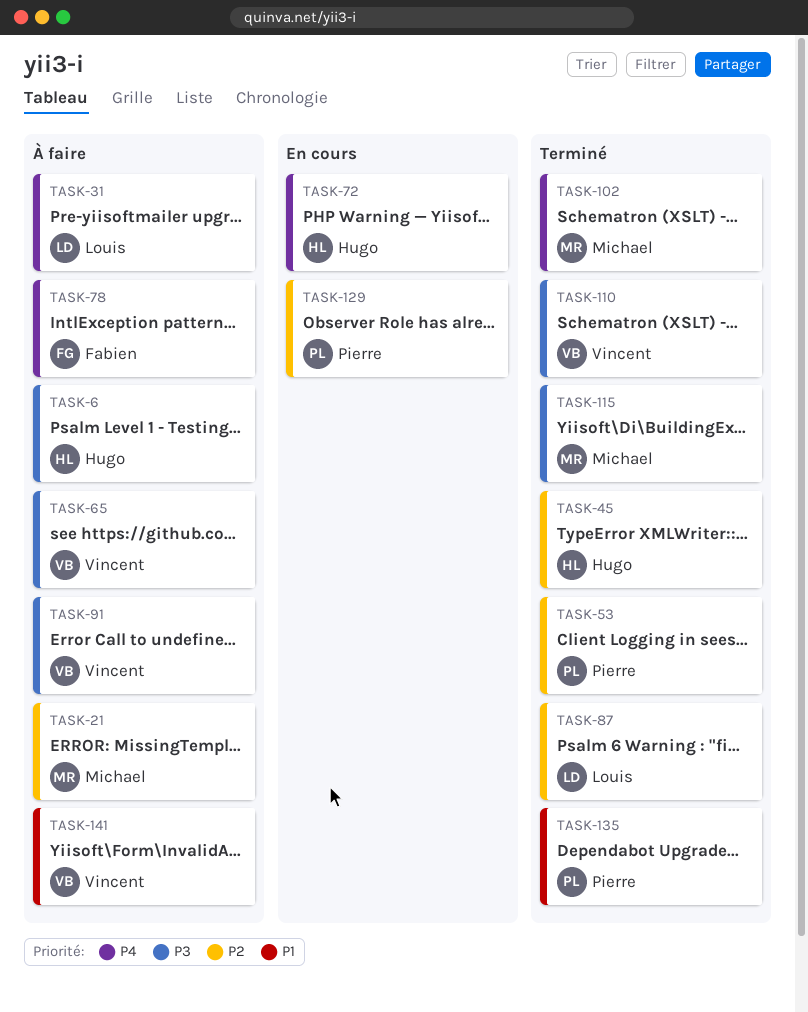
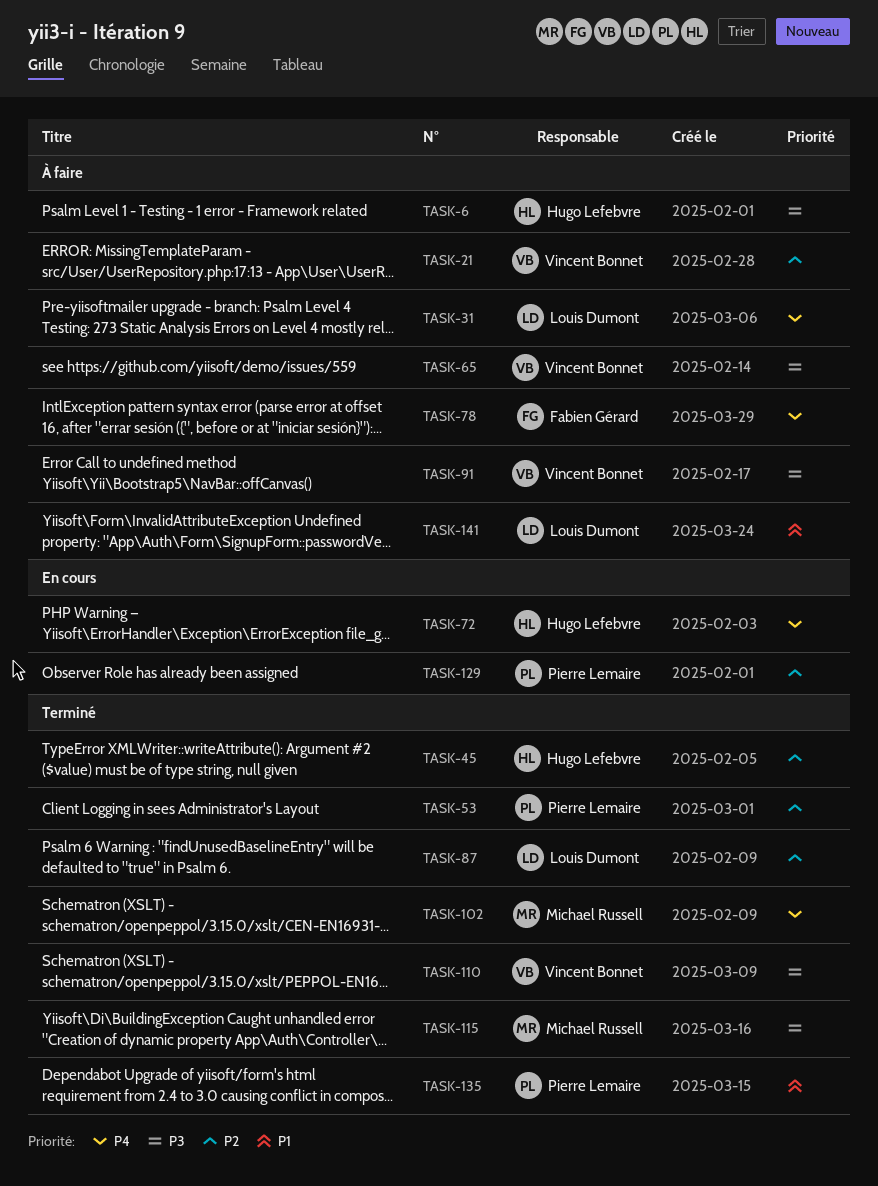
TASK-21, owner: Michael Russell -> Vincent Bonnet
TASK-141, owner: Vincent Bonnet -> Louis Dumont

